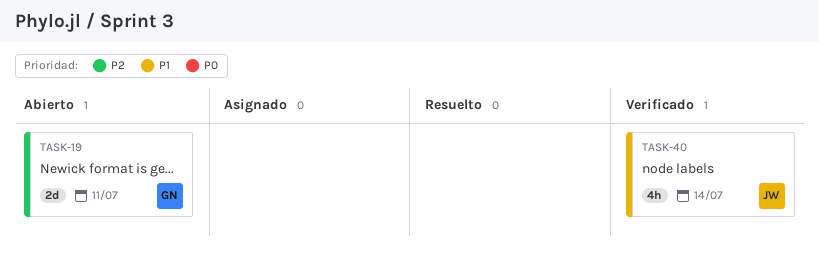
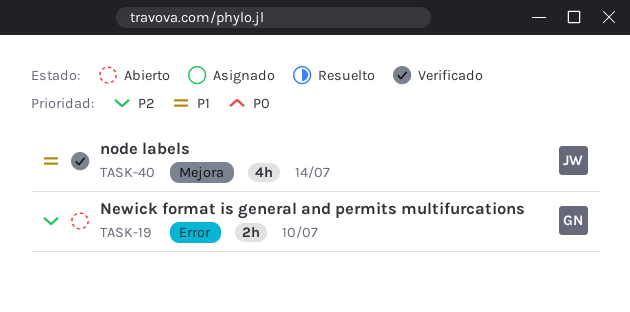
TASK-19, estimate: 2d -> 2h
TASK-19, due: Jul 11 -> Jul 10

